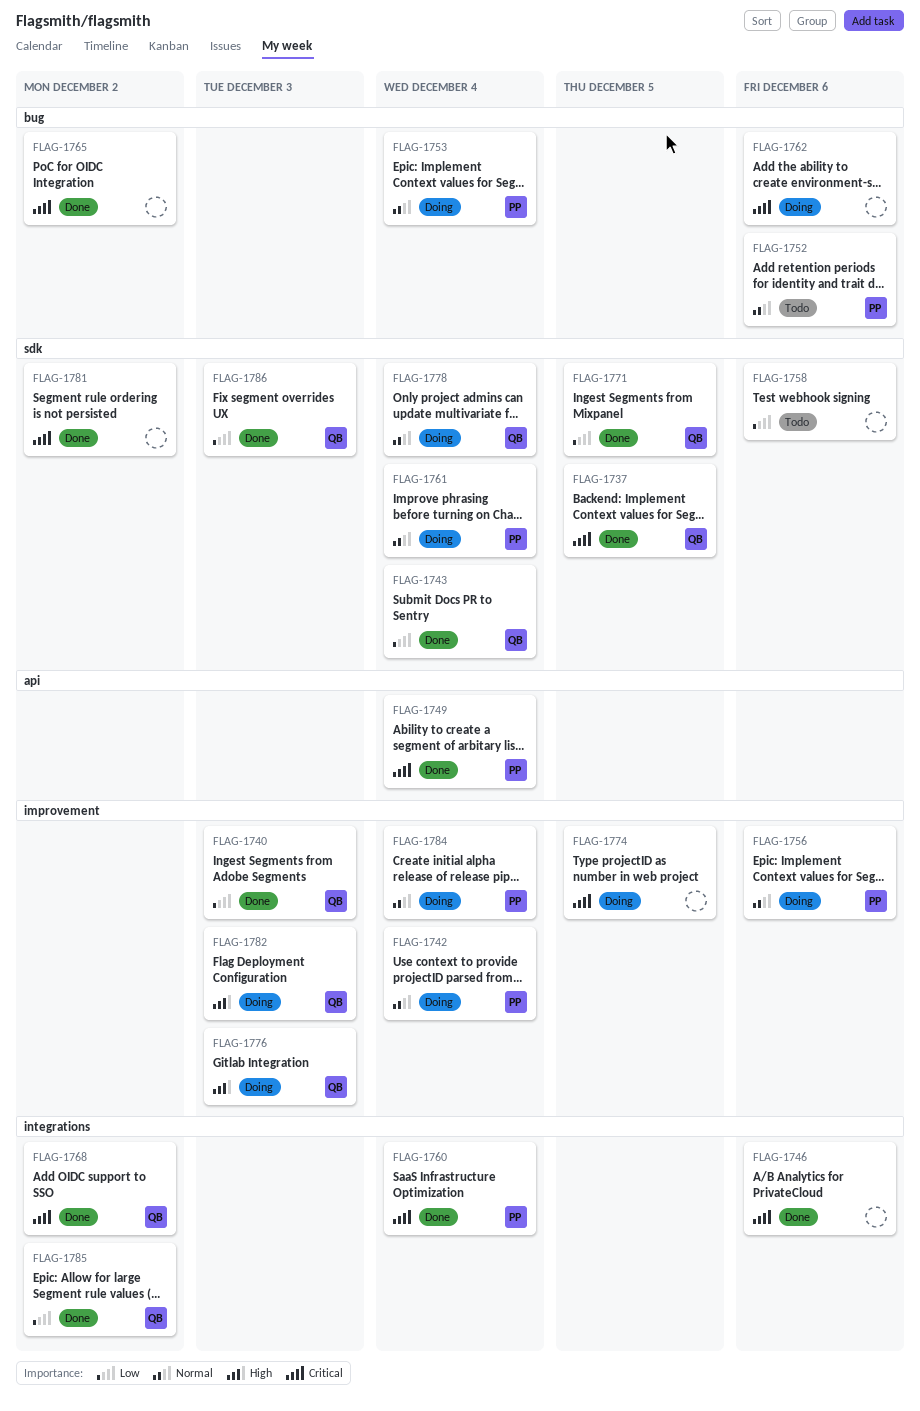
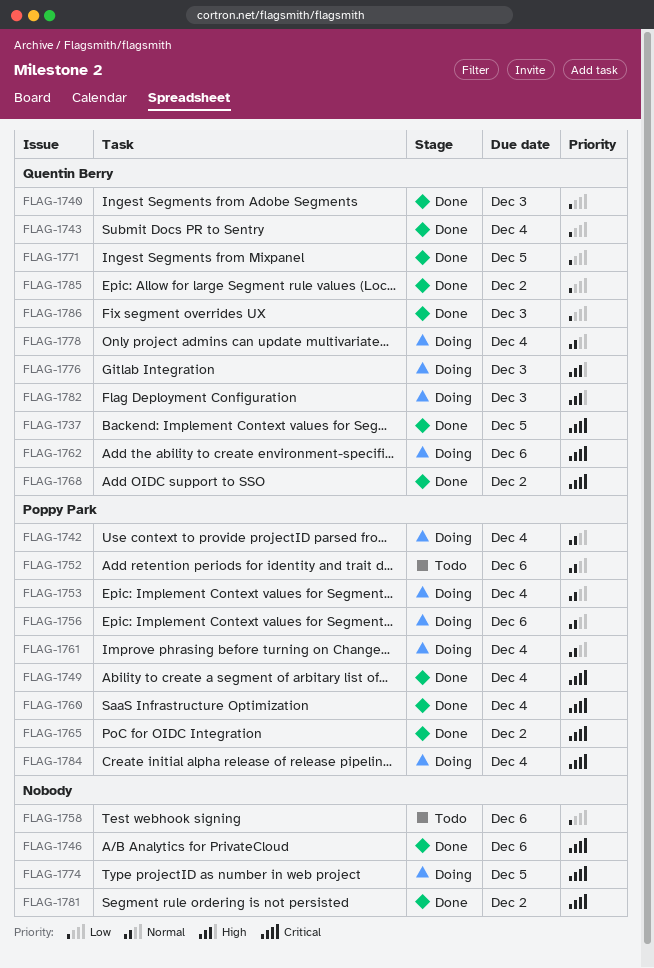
FLAG-1762, owner: none -> Quentin Berry
FLAG-1765, owner: none -> Poppy Park
FLAG-1784, priority: Normal -> Critical

